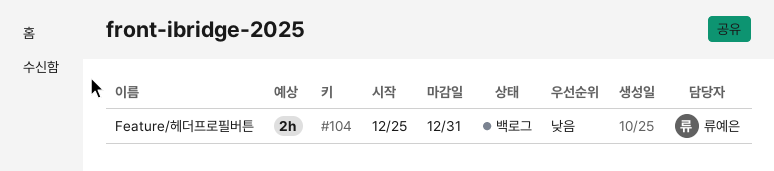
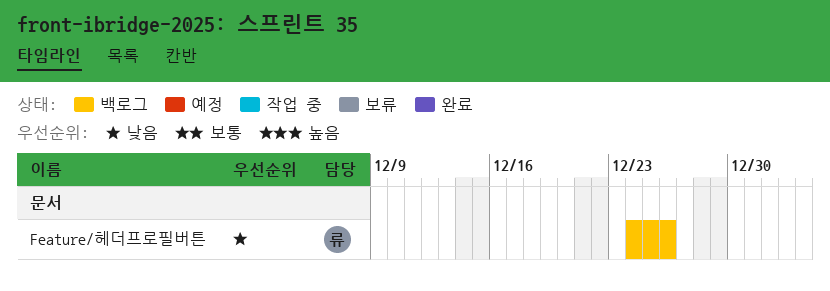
Feature/헤더프로필버튼, start: Dec 25 -> Dec 24
Feature/헤더프로필버튼, due: Dec 31 -> Dec 26

